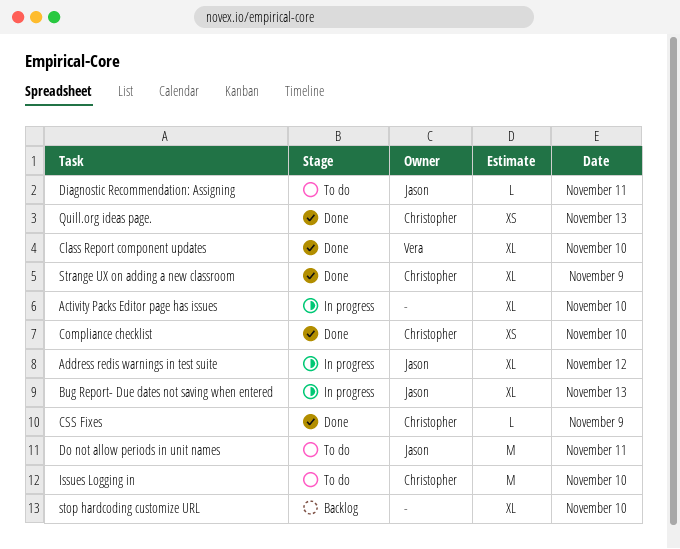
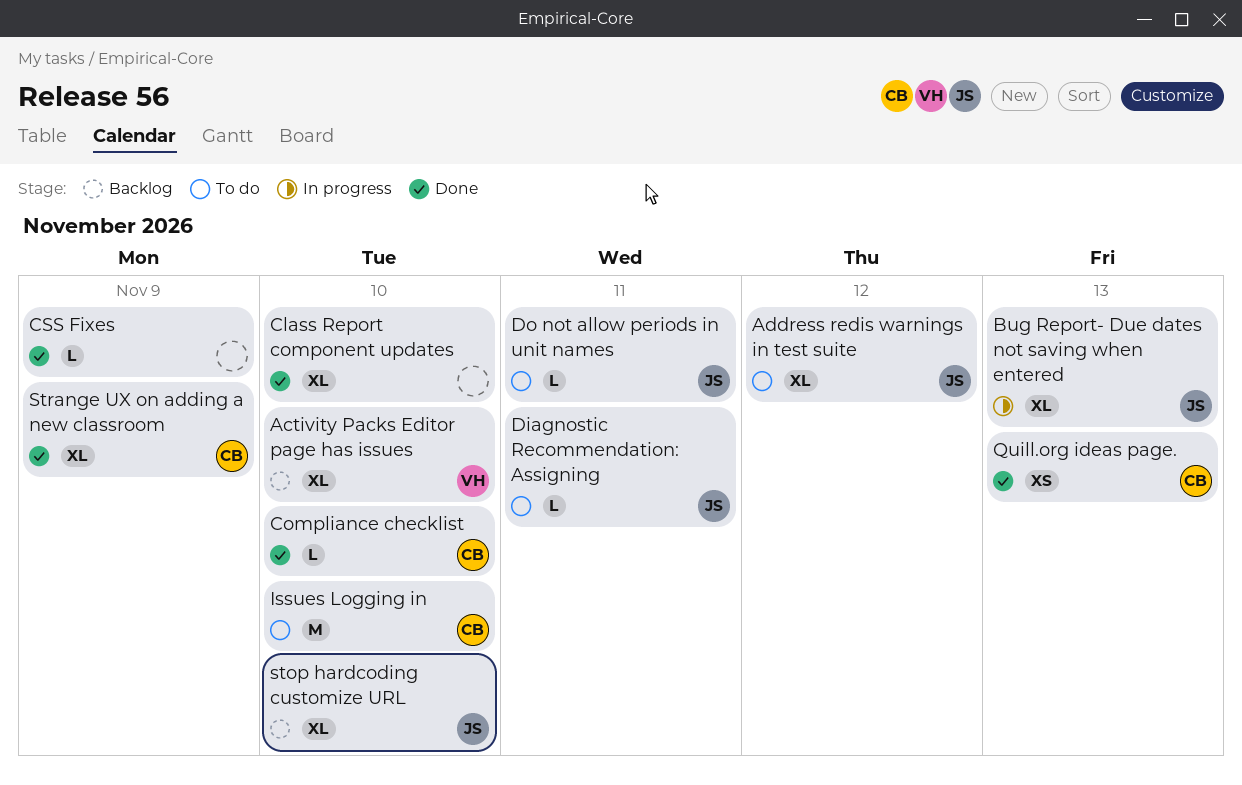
Activity Packs Editor page has issues, status: In progress -> Backlog
Activity Packs Editor page has issues, owner: none -> Vera
Address redis warnings in test suite, status: In progress -> To do
Class Report component updates, owner: Vera -> none
Compliance checklist, estimate: XS -> L
CSS Fixes, owner: Christopher -> none
Do not allow periods in unit names, estimate: M -> L
stop hardcoding customize URL, owner: none -> Jason

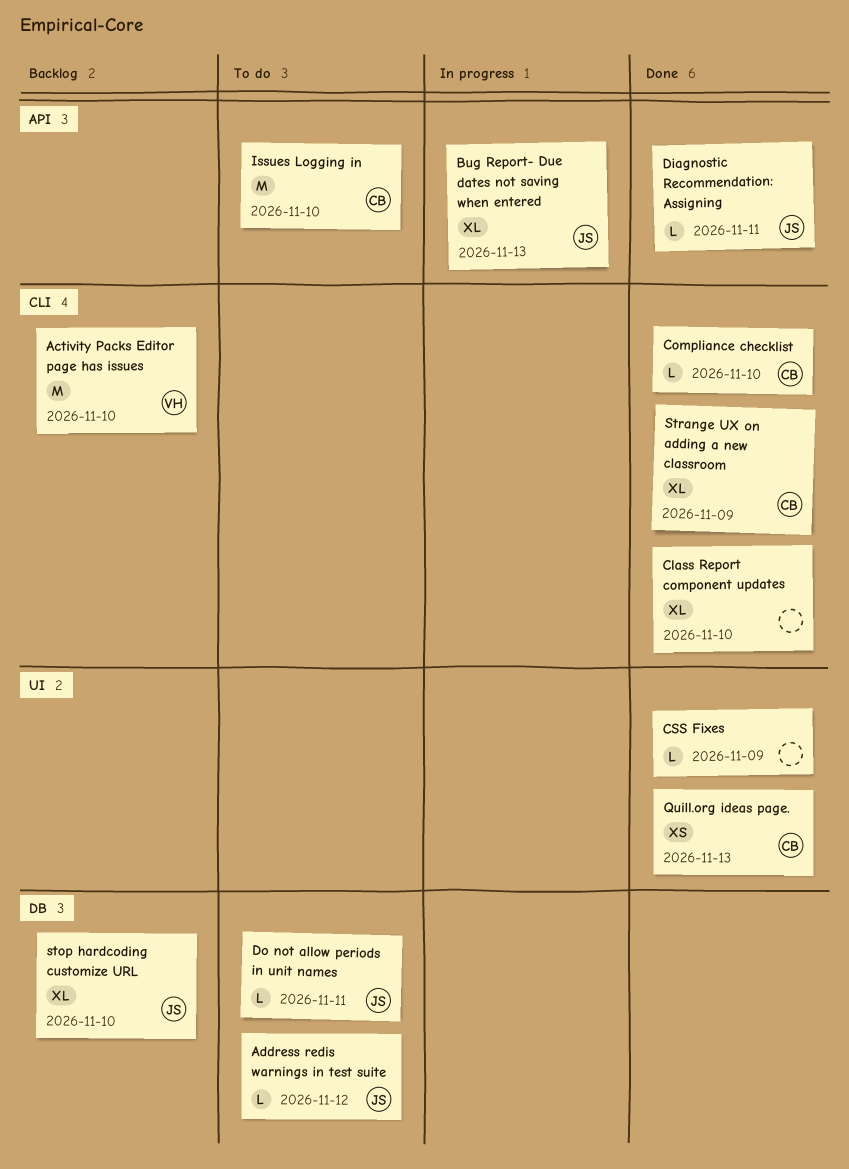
Activity Packs Editor page has issues, estimate: XL -> M
Address redis warnings in test suite, estimate: XL -> L
Diagnostic Recommendation: Assigning, status: To do -> Done

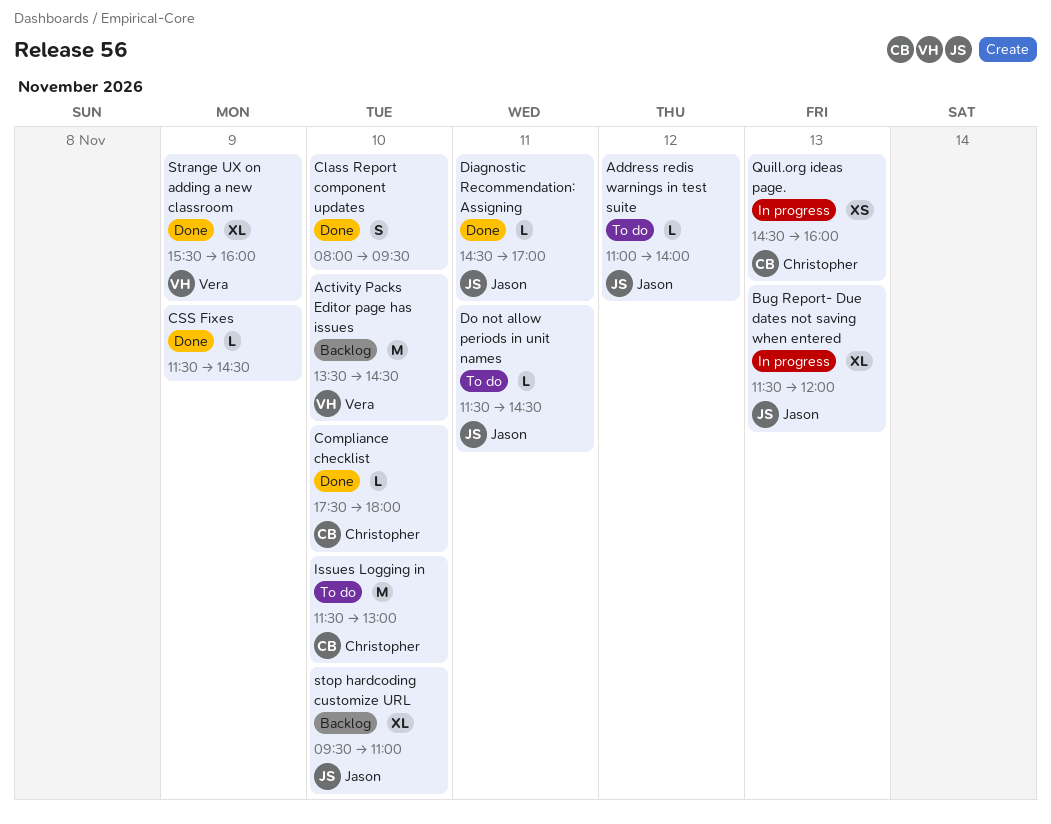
Class Report component updates, estimate: XL -> S
Quill.org ideas page., status: Done -> In progress
Strange UX on adding a new classroom, owner: Christopher -> Vera

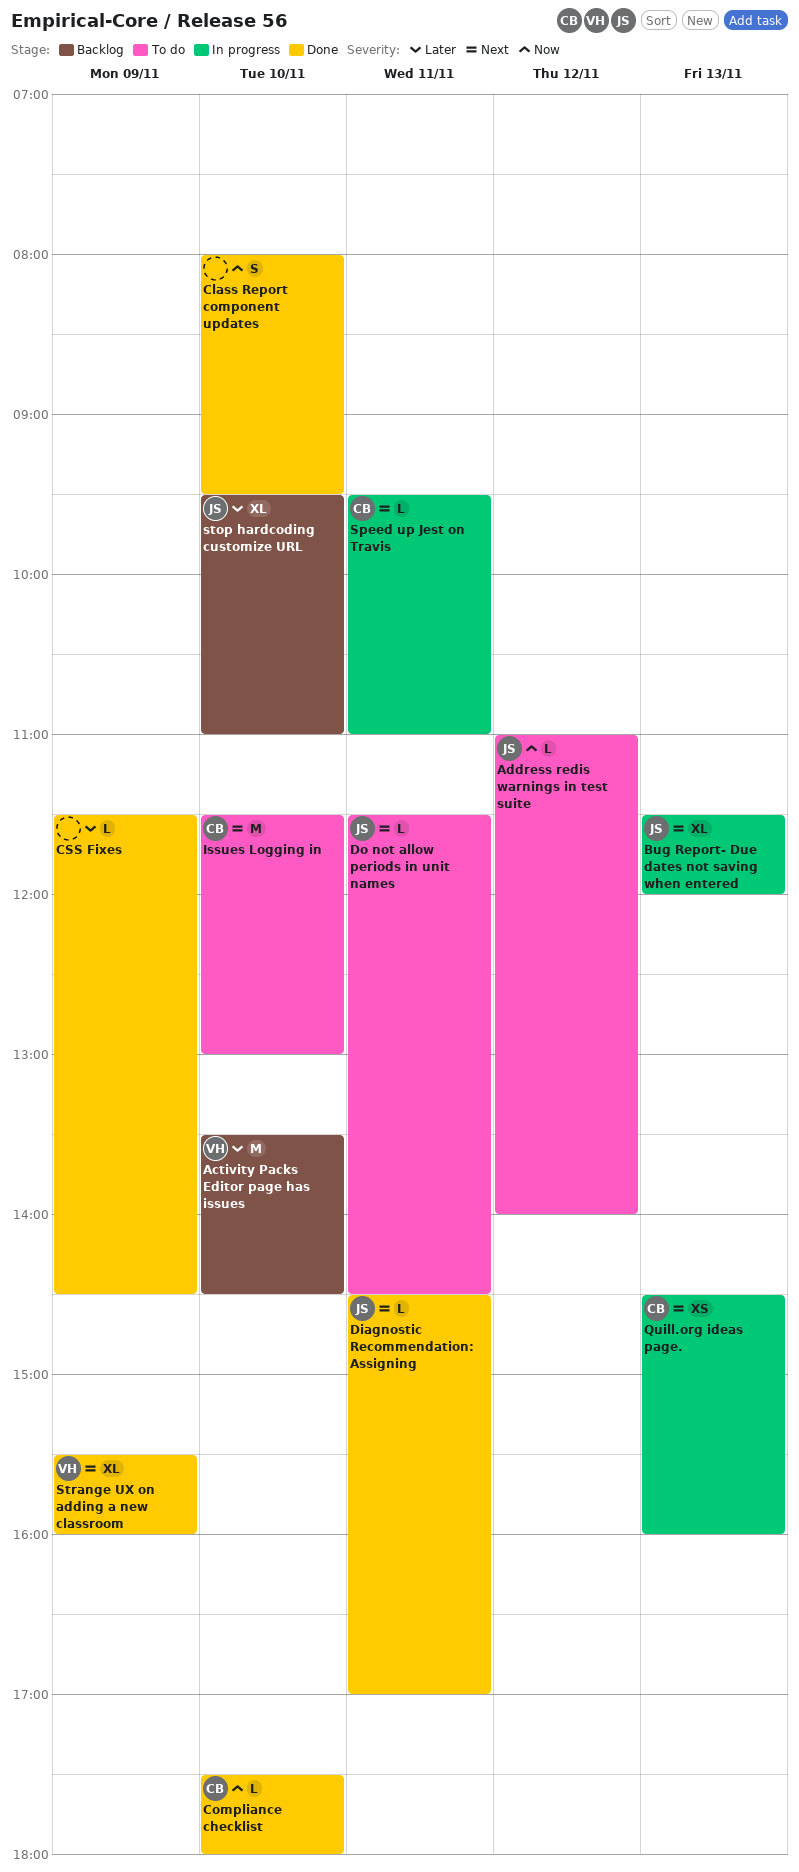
Speed up Jest on Travis: none -> present

